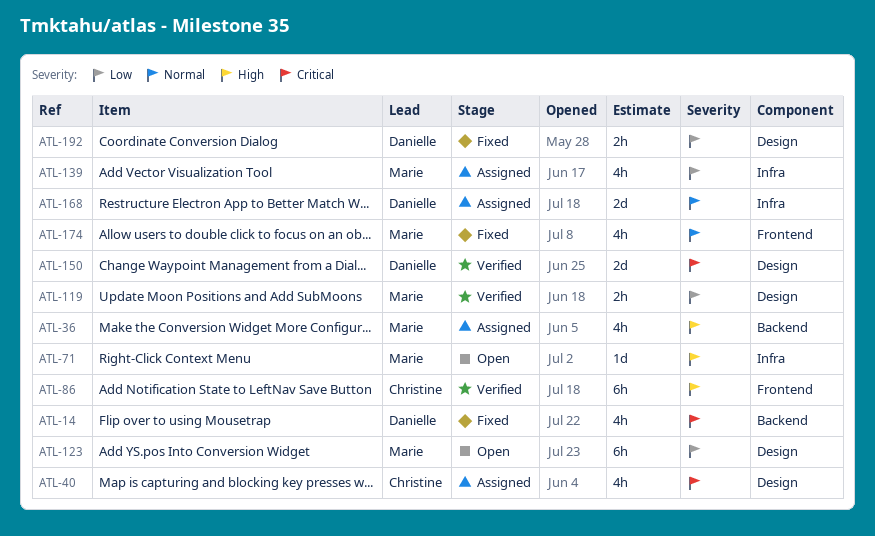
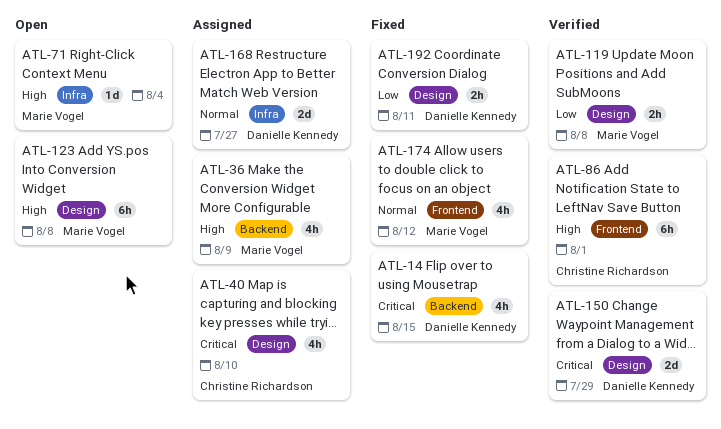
ATL-123, priority: Low -> High
ATL-139: present -> none

